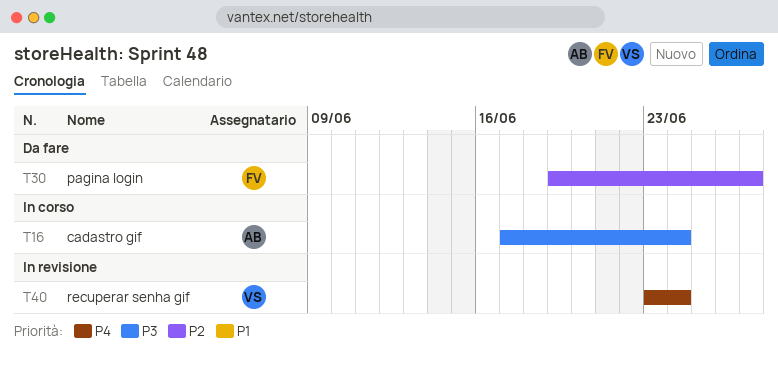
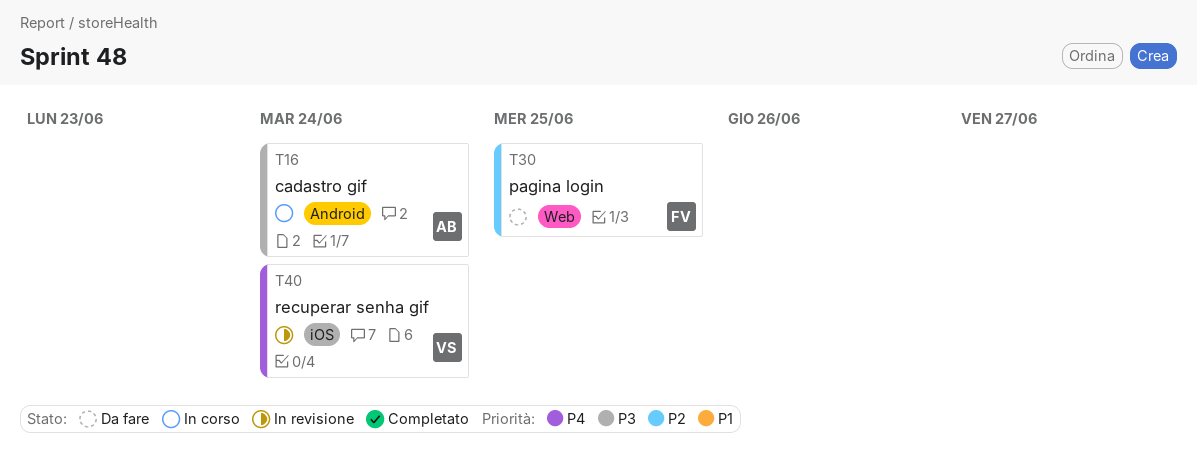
T30, due: Jun 27 -> Jun 25

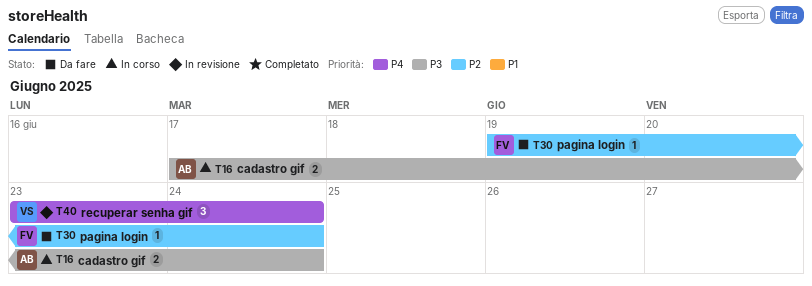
T30, due: Jun 25 -> Jun 24

